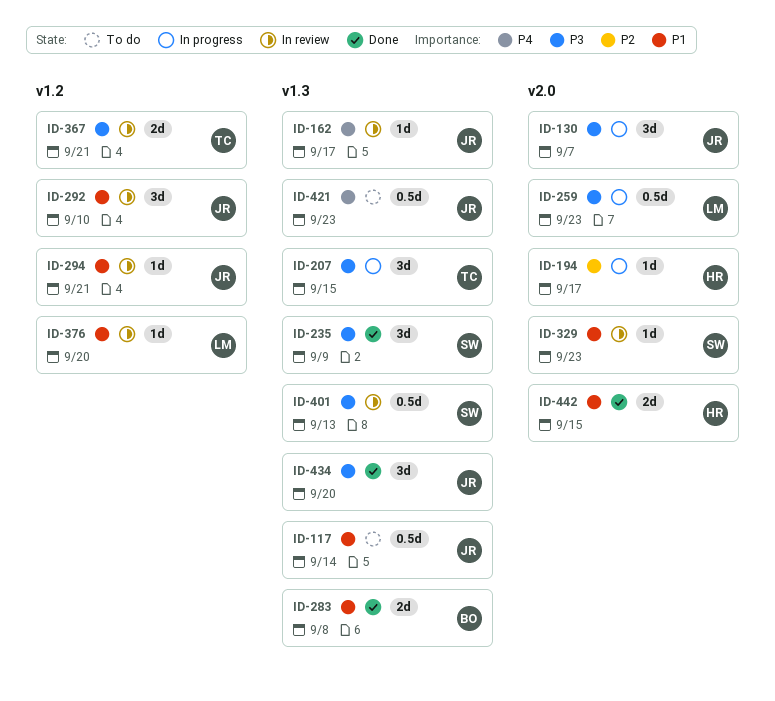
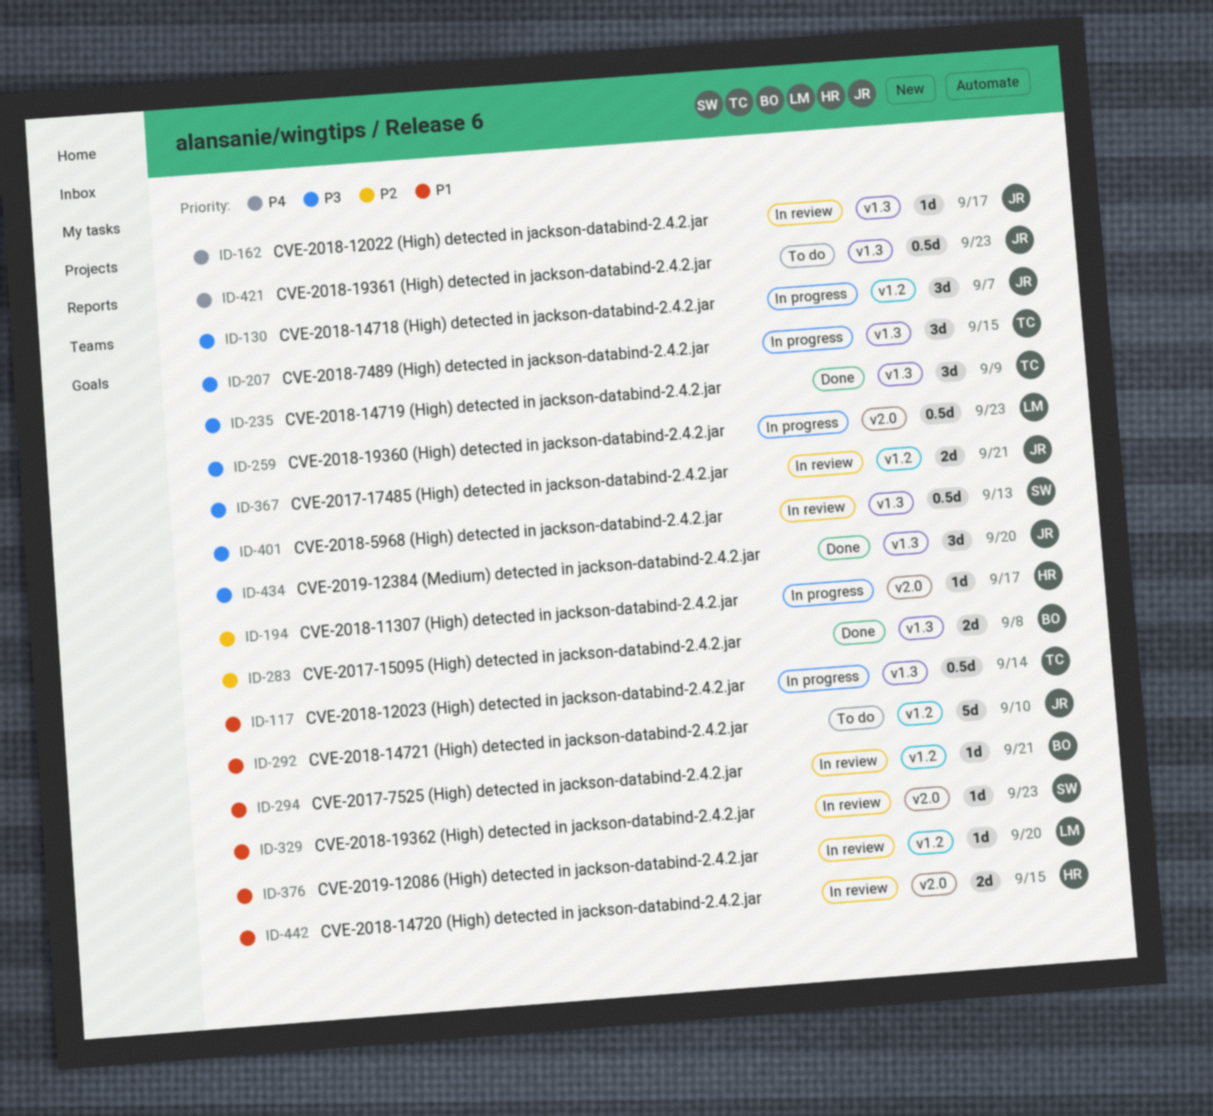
ID-117, status: To do -> In progress
ID-117, owner: JR -> TC
ID-130, label: v2.0 -> v1.2
ID-235, owner: SW -> TC
ID-283, priority: P1 -> P2
ID-292, status: In review -> To do
ID-292, estimate: 3d -> 5d
ID-294, owner: JR -> BO
ID-367, owner: TC -> JR
ID-442, status: Done -> In review

